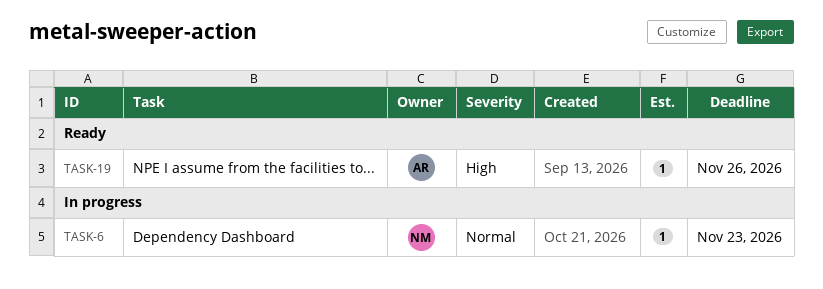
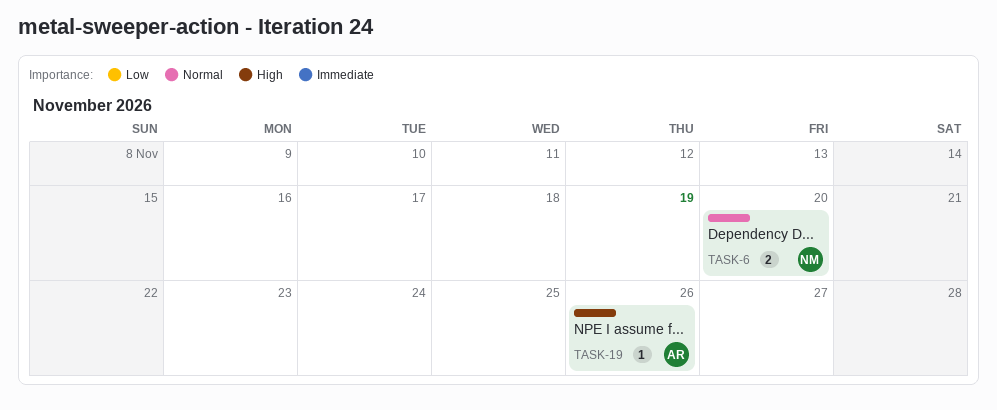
TASK-6, estimate: 1 -> 2
TASK-6, due: Nov 23 -> Nov 20

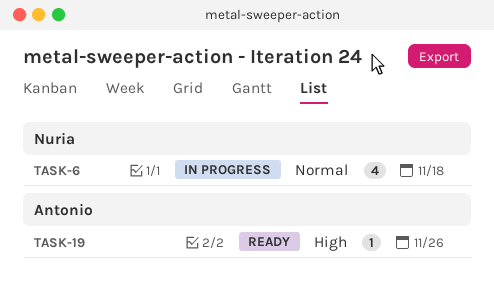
TASK-6, estimate: 2 -> 4
TASK-6, due: Nov 20 -> Nov 18

